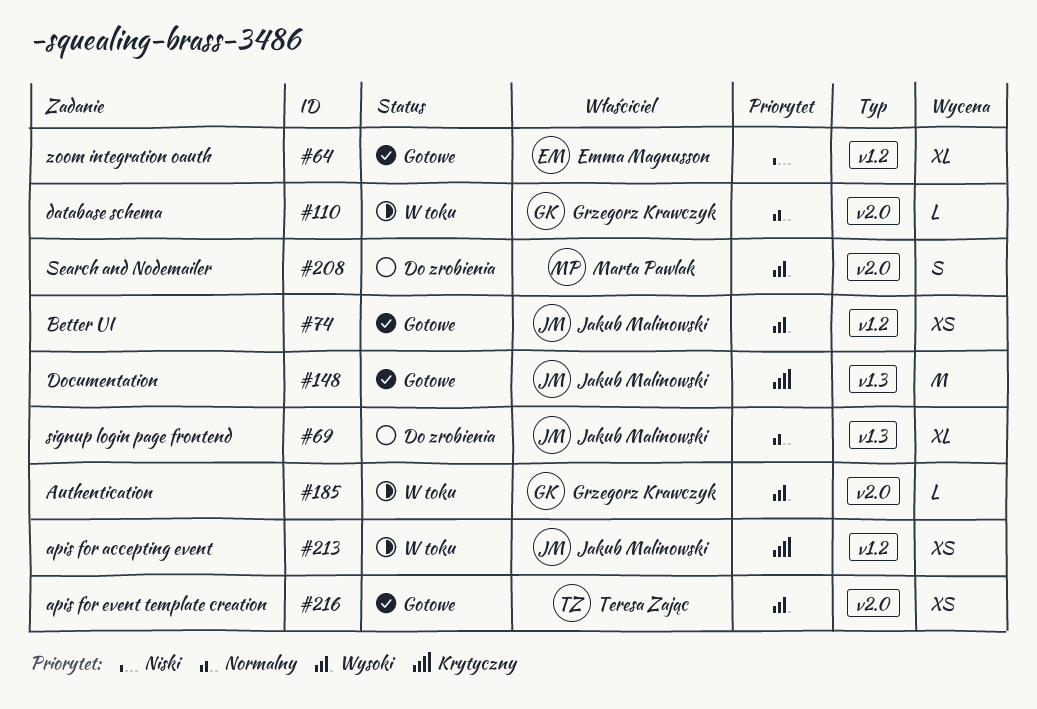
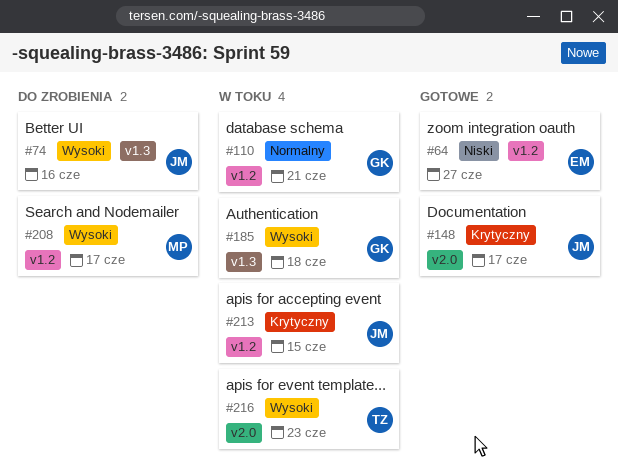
#69: present -> none
#74, status: Gotowe -> Do zrobienia
#74, label: v1.2 -> v1.3
#110, label: v2.0 -> v1.2
#148, label: v1.3 -> v2.0
#185, label: v2.0 -> v1.3
#208, label: v2.0 -> v1.2
#216, status: Gotowe -> W toku

